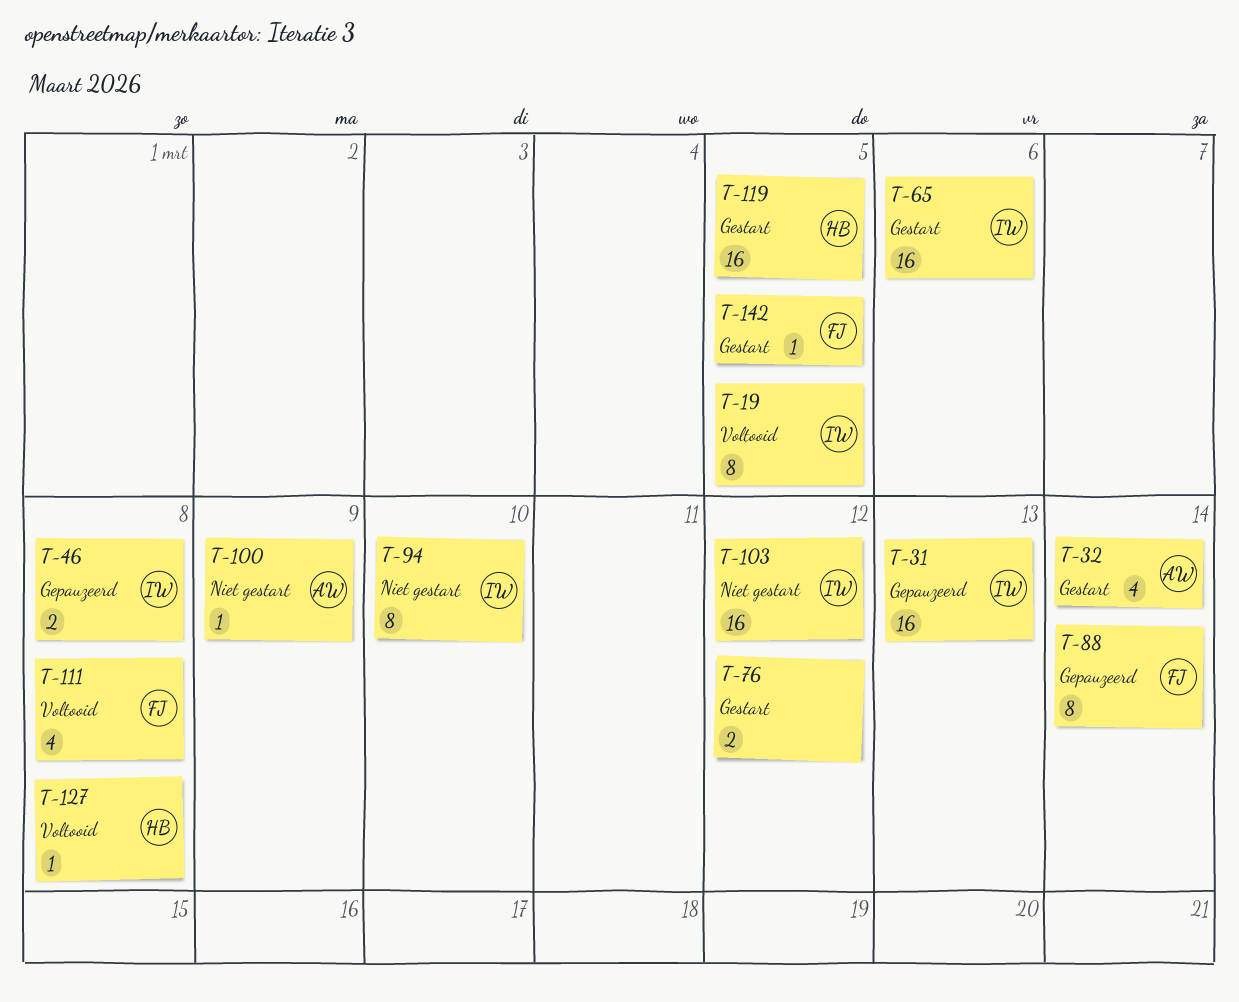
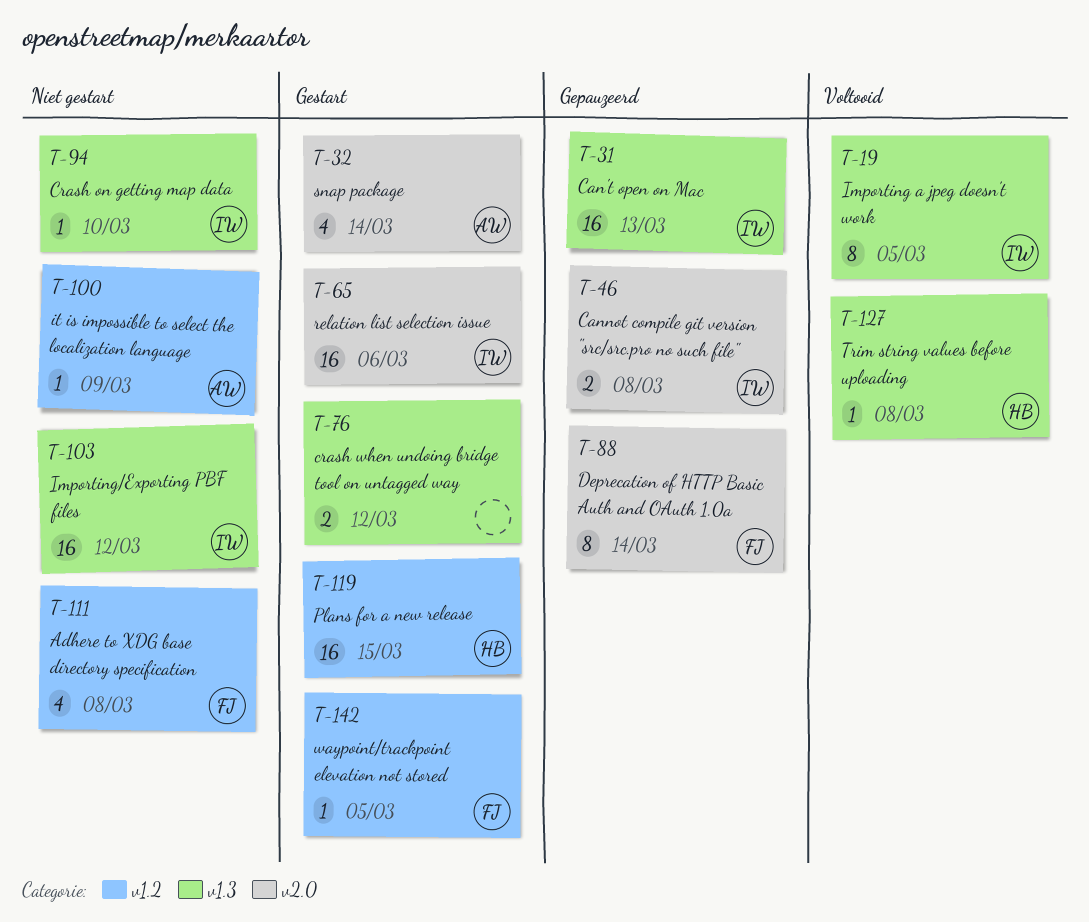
T-94, estimate: 8 -> 1
T-111, status: Voltooid -> Niet gestart
T-119, due: Mar 5 -> Mar 15

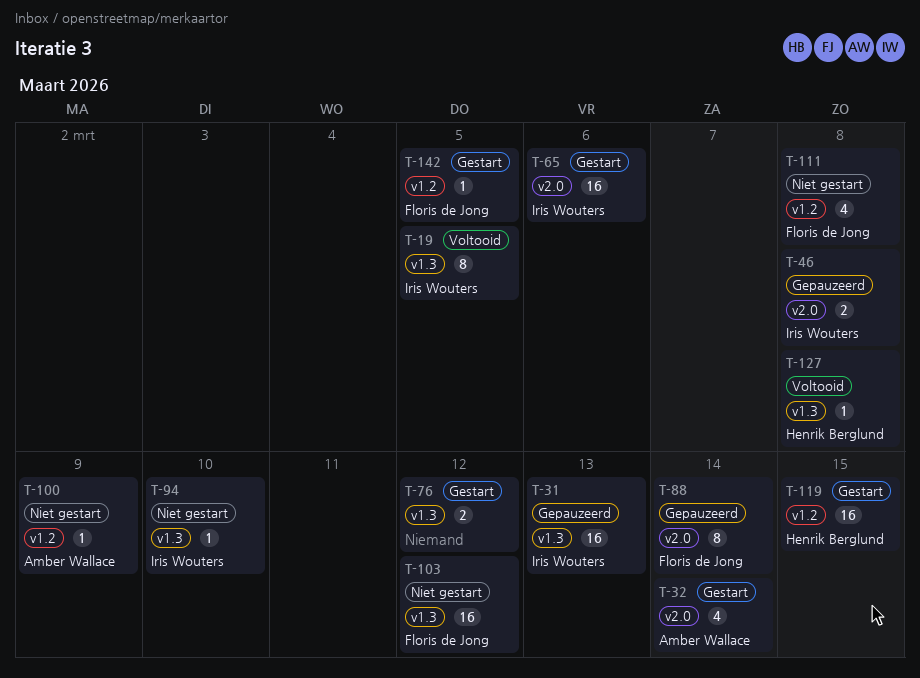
T-103, owner: Iris Wouters -> Floris de Jong

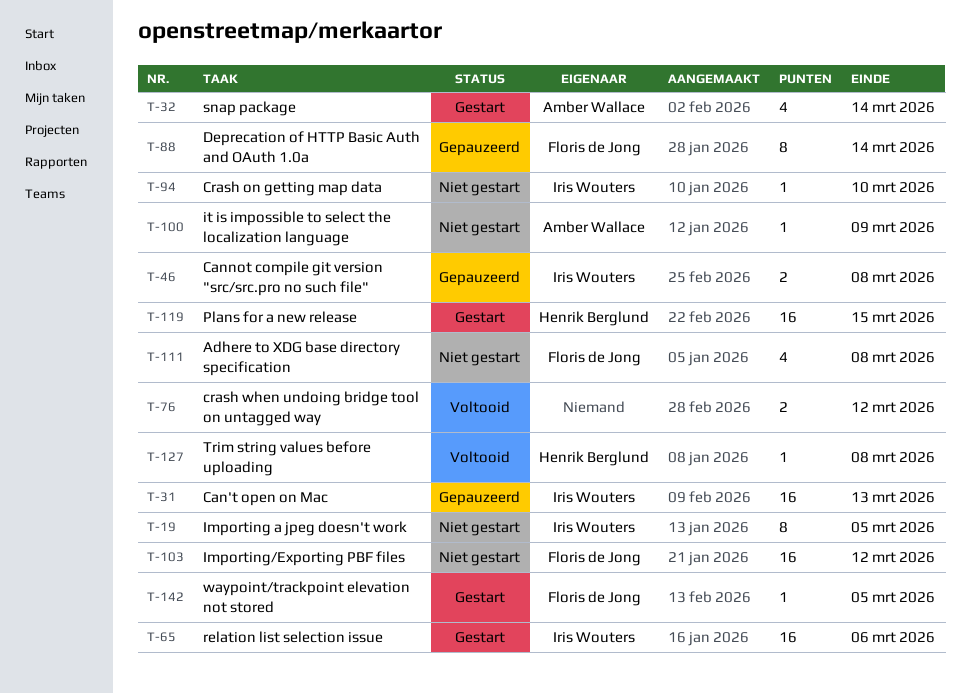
T-19, status: Voltooid -> Niet gestart
T-76, status: Gestart -> Voltooid

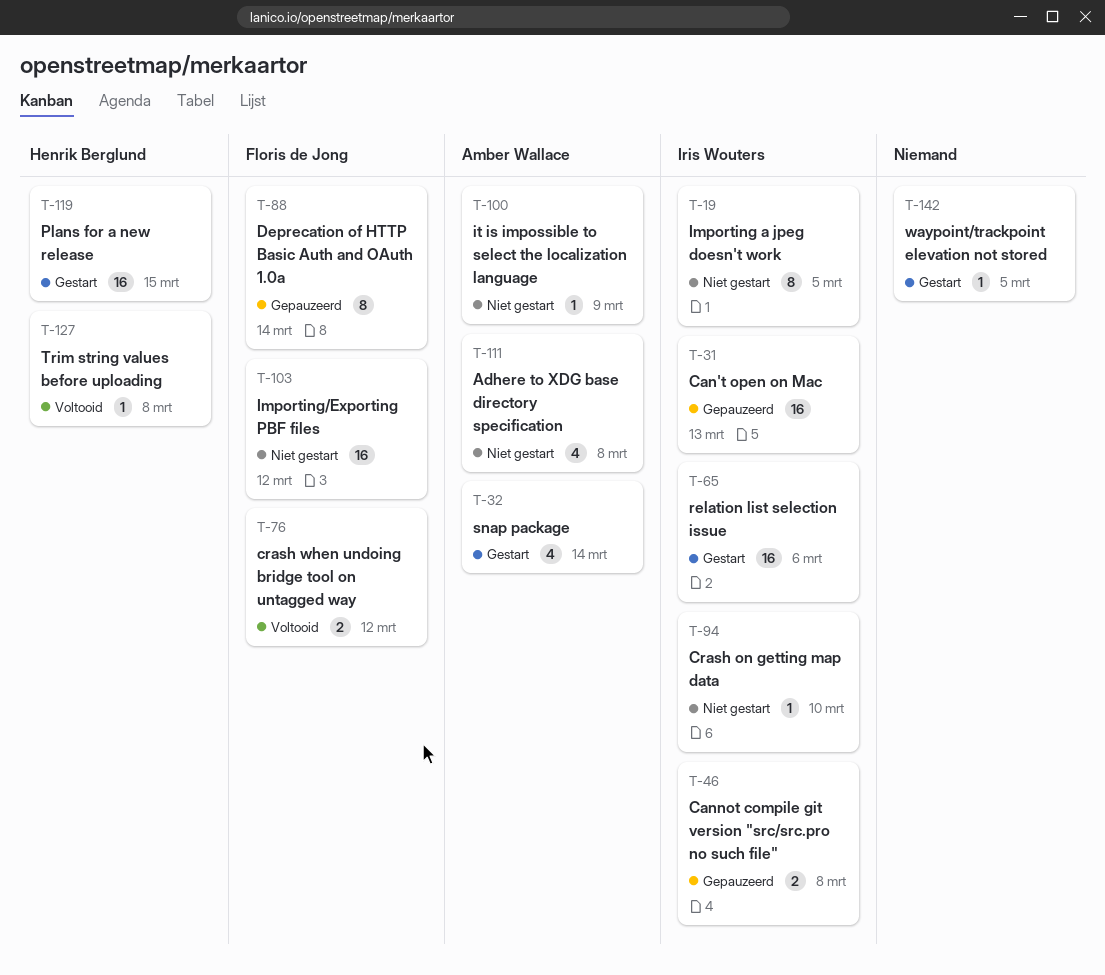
T-76, owner: none -> Floris de Jong
T-111, owner: Floris de Jong -> Amber Wallace
T-142, owner: Floris de Jong -> none

